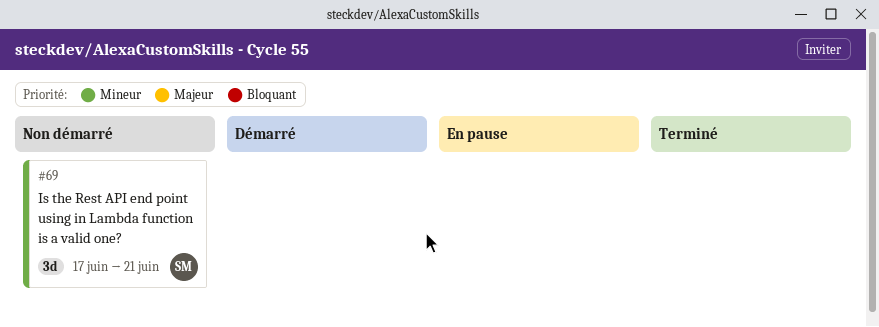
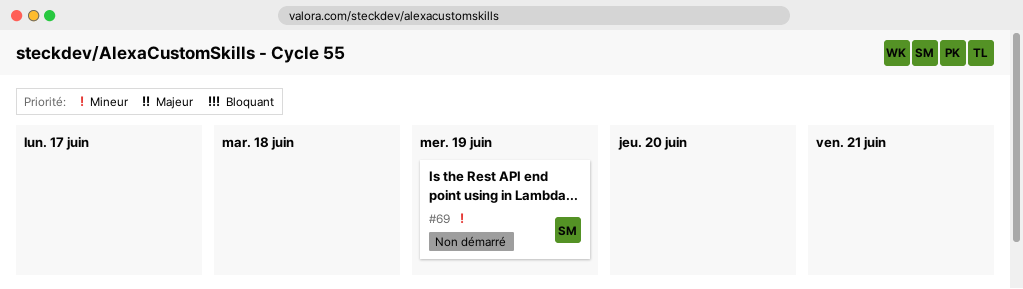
#69, due: Jun 21 -> Jun 19

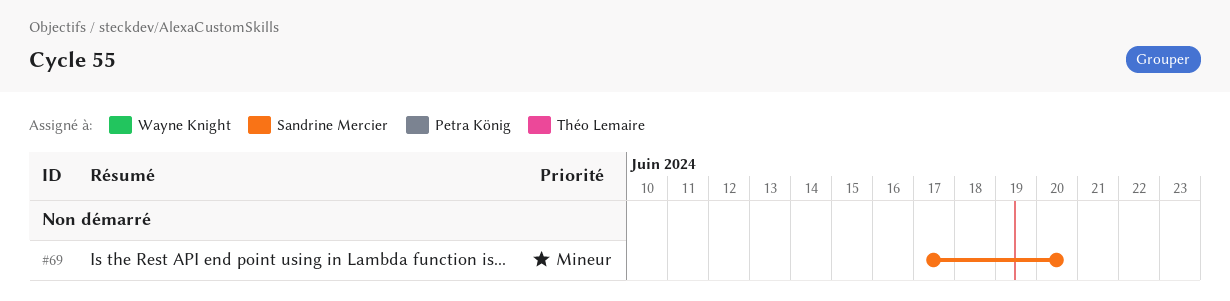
#69, due: Jun 19 -> Jun 20

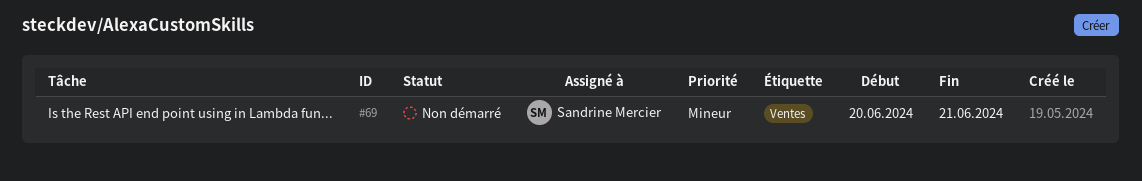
#69, start: Jun 17 -> Jun 20
#69, due: Jun 20 -> Jun 21

